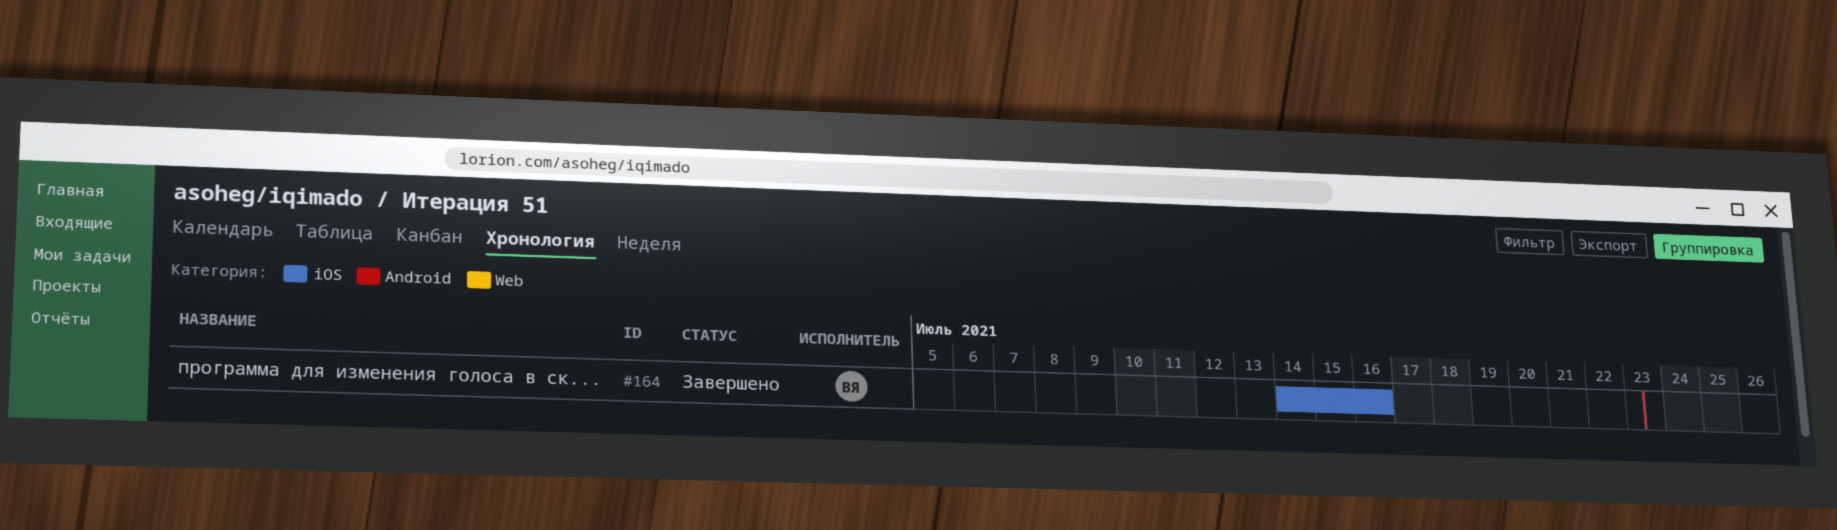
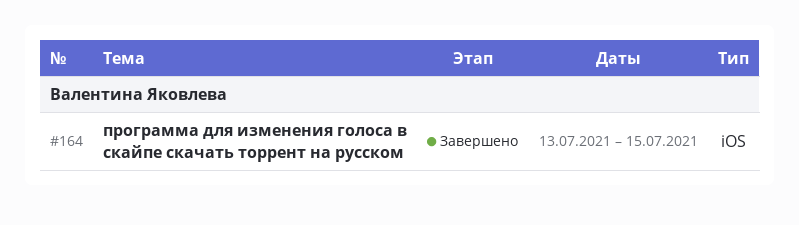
#164, start: Jul 14 -> Jul 13
#164, due: Jul 16 -> Jul 15

